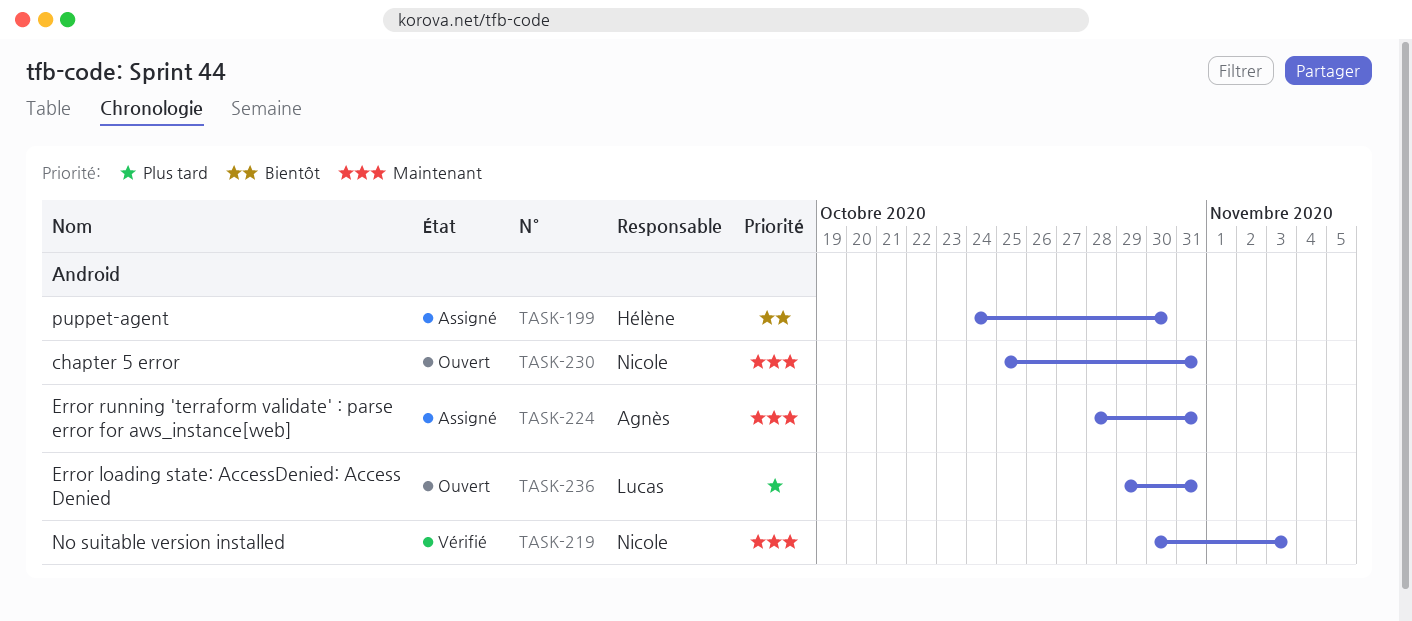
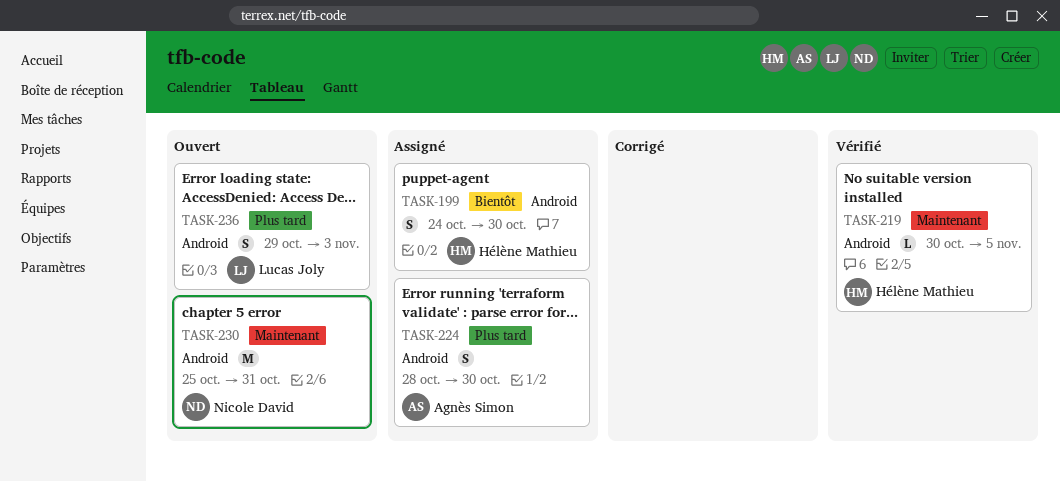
TASK-219, owner: Nicole David -> Hélène Mathieu
TASK-219, due: Nov 3 -> Nov 5
TASK-224, priority: Maintenant -> Plus tard
TASK-224, due: Oct 31 -> Oct 30
TASK-236, due: Oct 31 -> Nov 3

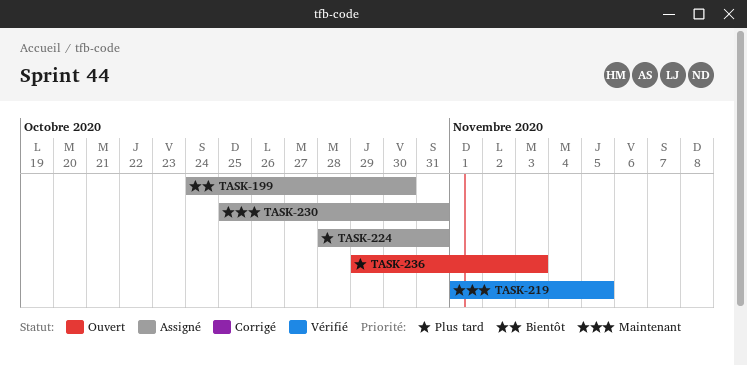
TASK-219, start: Oct 30 -> Nov 1
TASK-224, due: Oct 30 -> Oct 31
TASK-230, status: Ouvert -> Assigné

